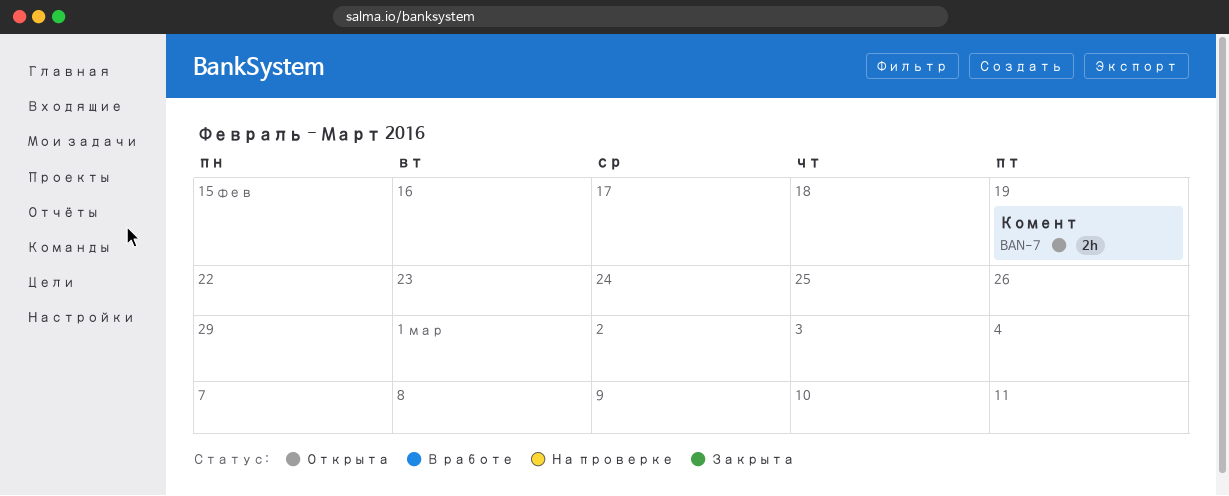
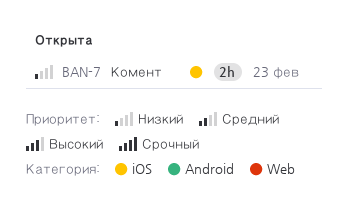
BAN-7, due: Feb 19 -> Feb 23

